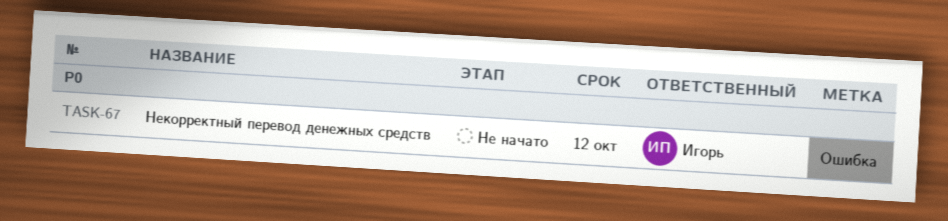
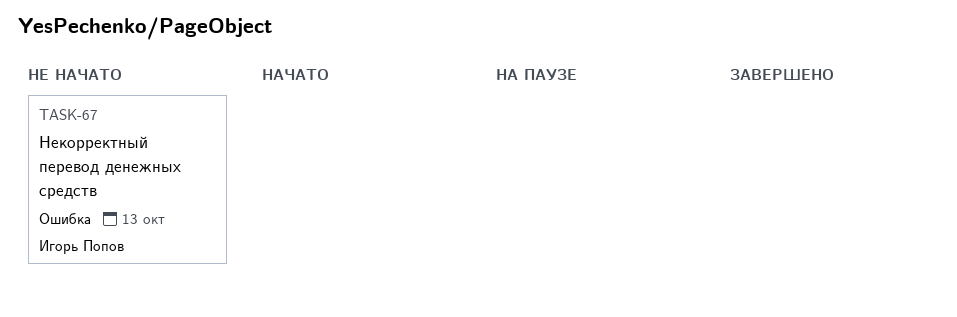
TASK-67, due: Oct 12 -> Oct 13

